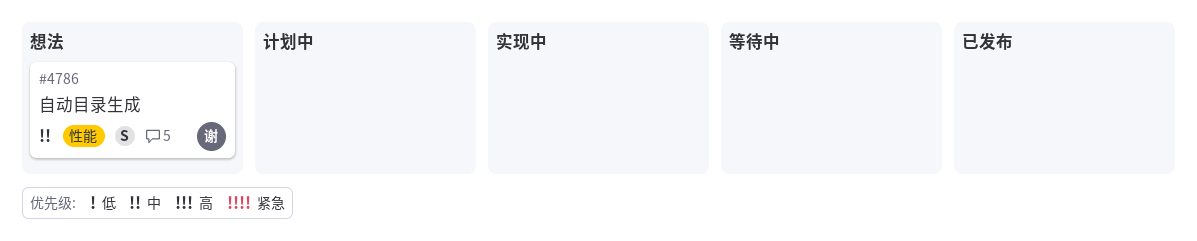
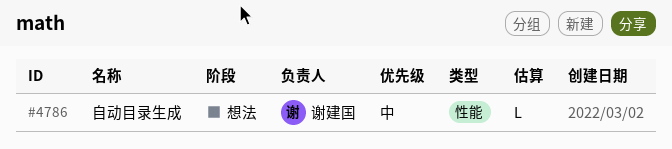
#4786, estimate: S -> L

